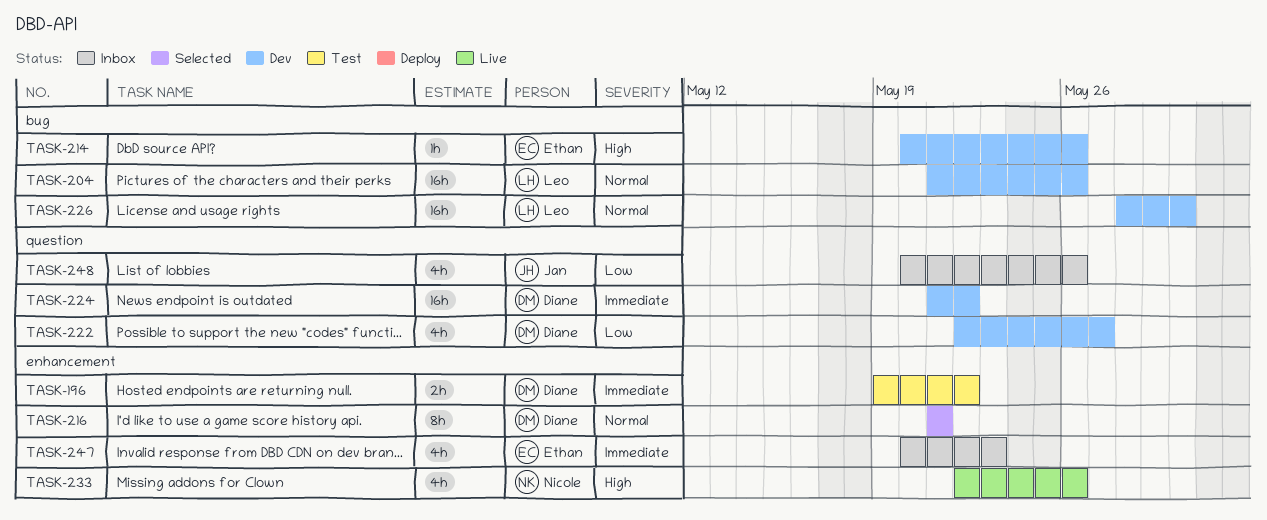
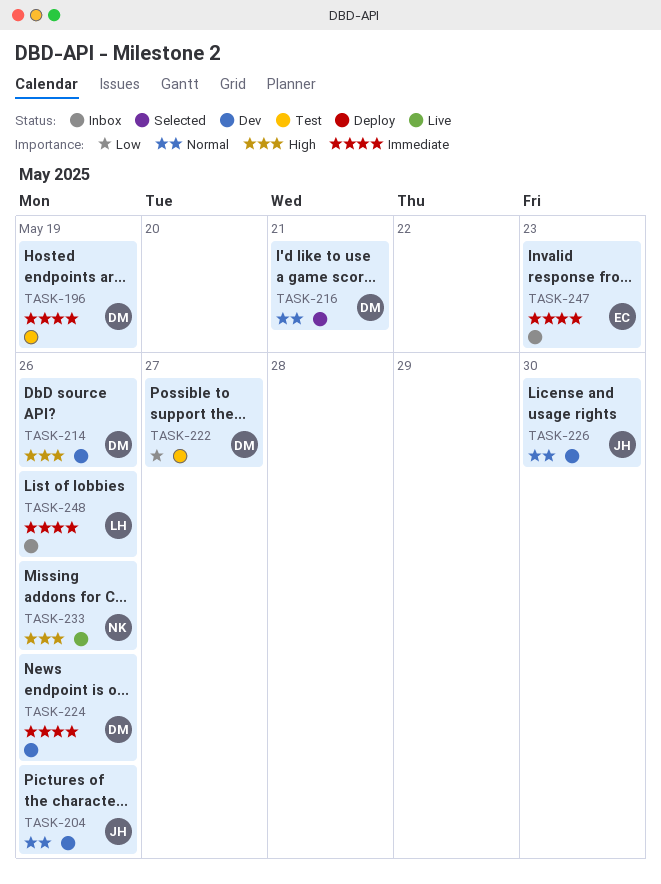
TASK-196, due: May 22 -> May 19
TASK-204, owner: Leo -> Jan
TASK-214, owner: Ethan -> Diane
TASK-222, status: Dev -> Test
TASK-224, due: May 22 -> May 26
TASK-226, owner: Leo -> Jan
TASK-248, owner: Jan -> Leo
TASK-248, priority: Low -> Immediate

